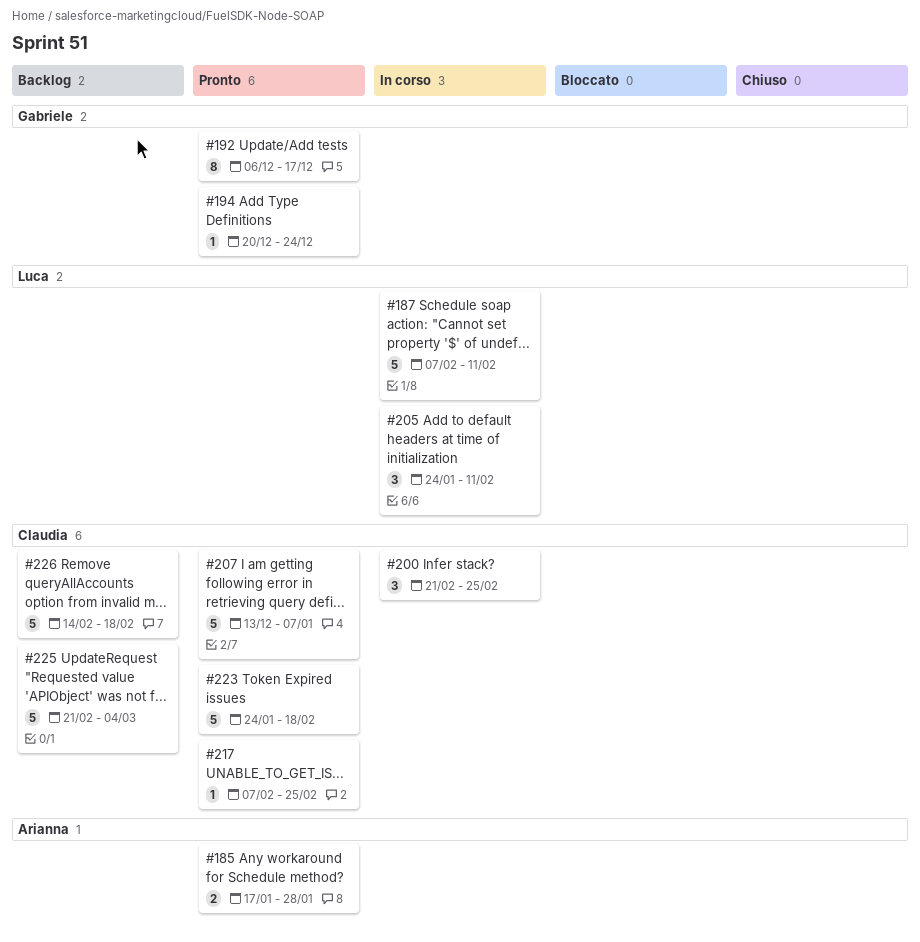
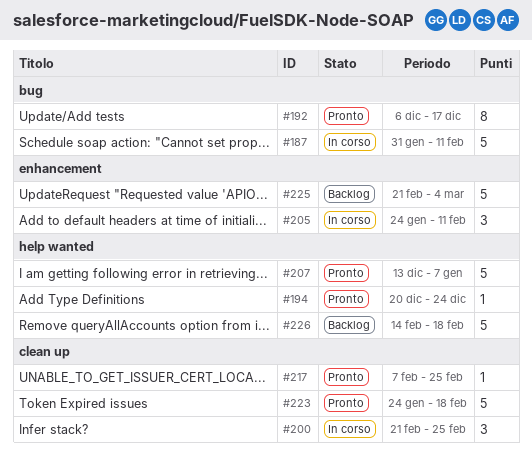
#185: present -> none
#187, start: Feb 7 -> Jan 31

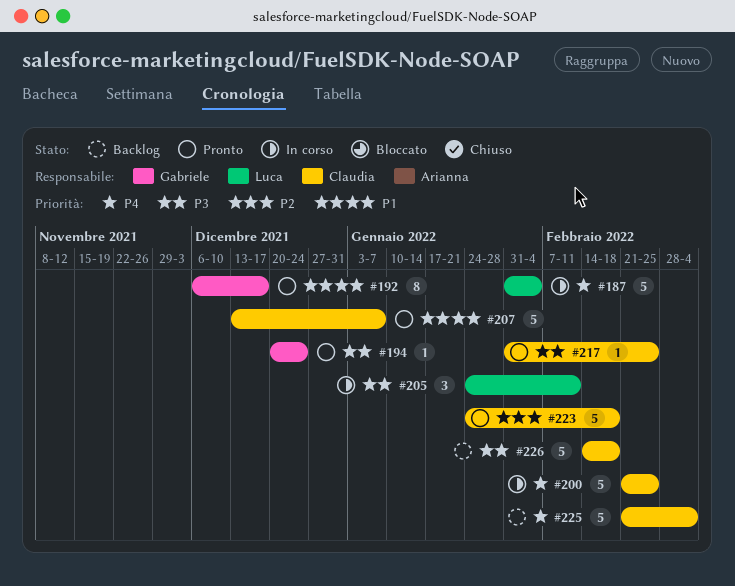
#187, due: Feb 11 -> Feb 4
#200, estimate: 3 -> 5
#217, start: Feb 7 -> Jan 31

